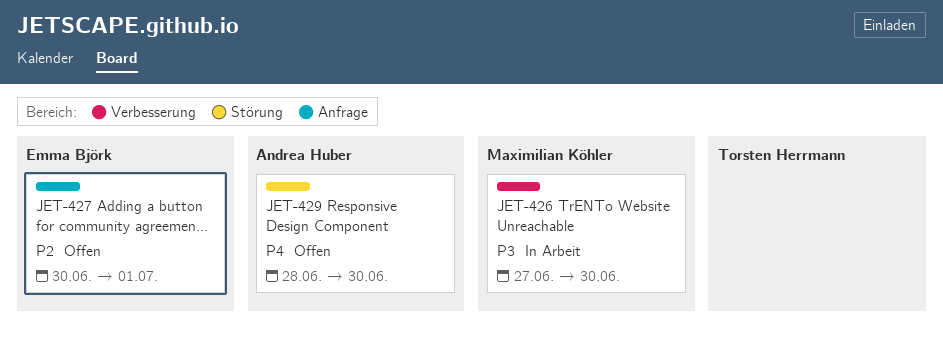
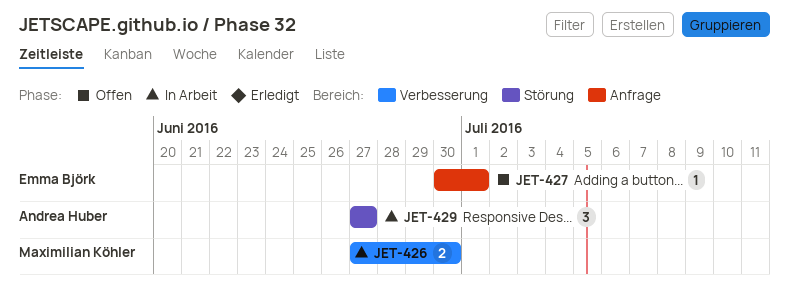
JET-429, status: Offen -> In Arbeit
JET-429, start: Jun 28 -> Jun 27
JET-429, due: Jun 30 -> Jun 27

